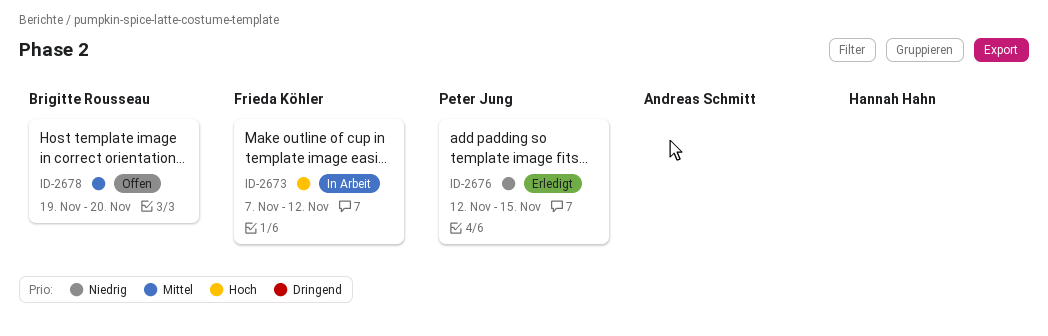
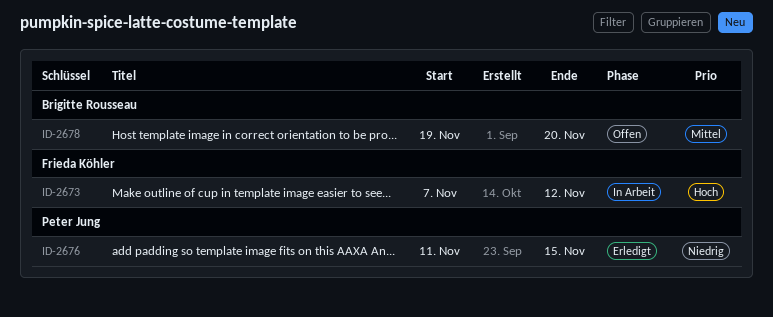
ID-2676, start: Nov 12 -> Nov 11

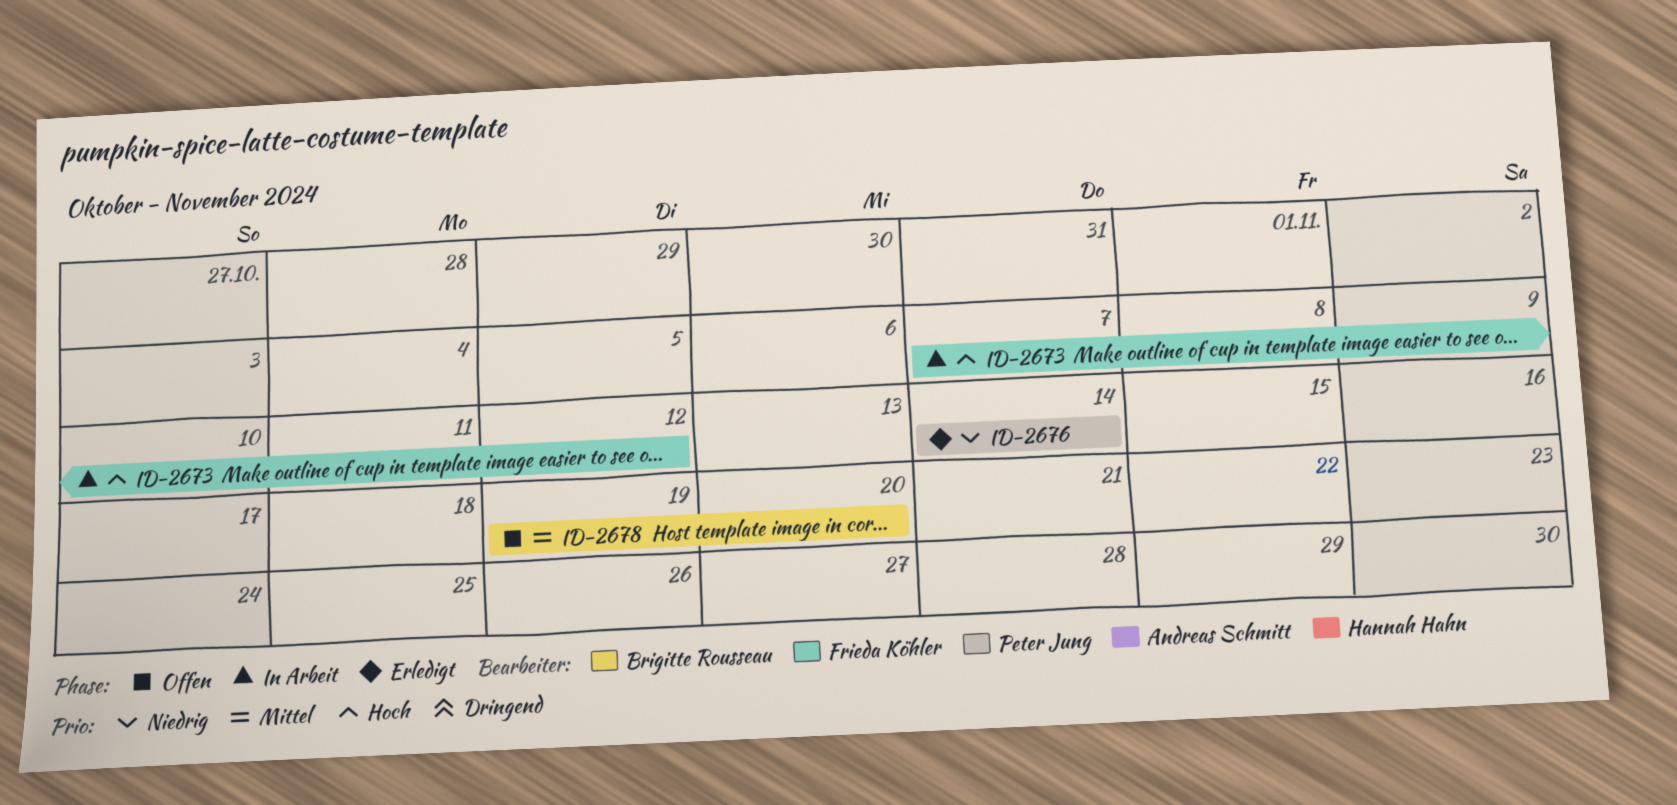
ID-2676, start: Nov 11 -> Nov 14
ID-2676, due: Nov 15 -> Nov 14

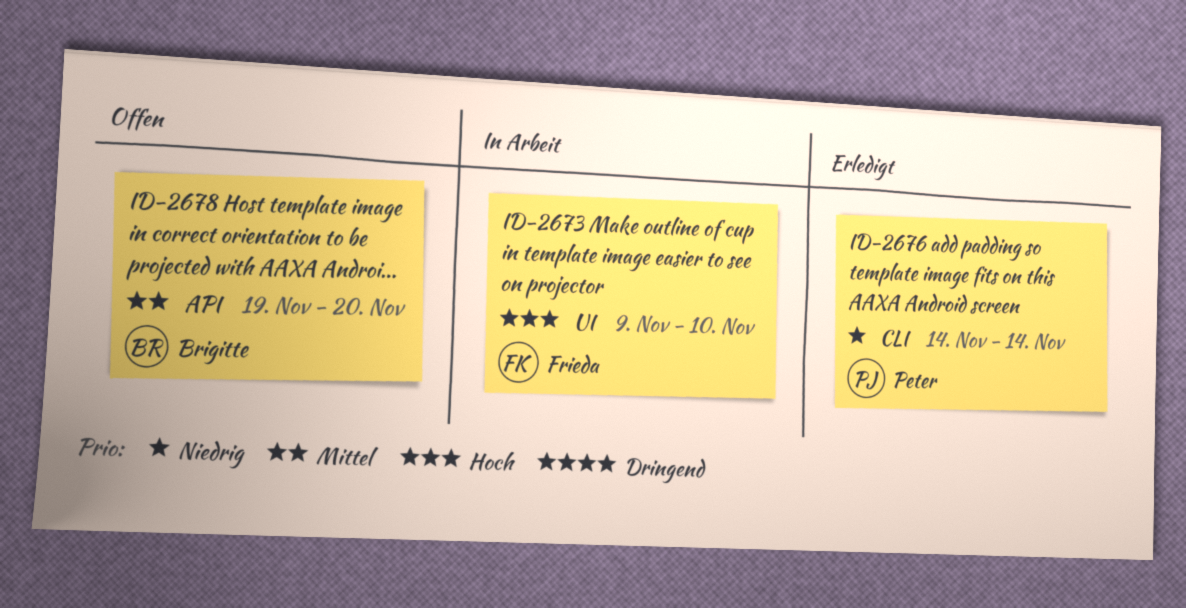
ID-2673, start: Nov 7 -> Nov 9
ID-2673, due: Nov 12 -> Nov 10

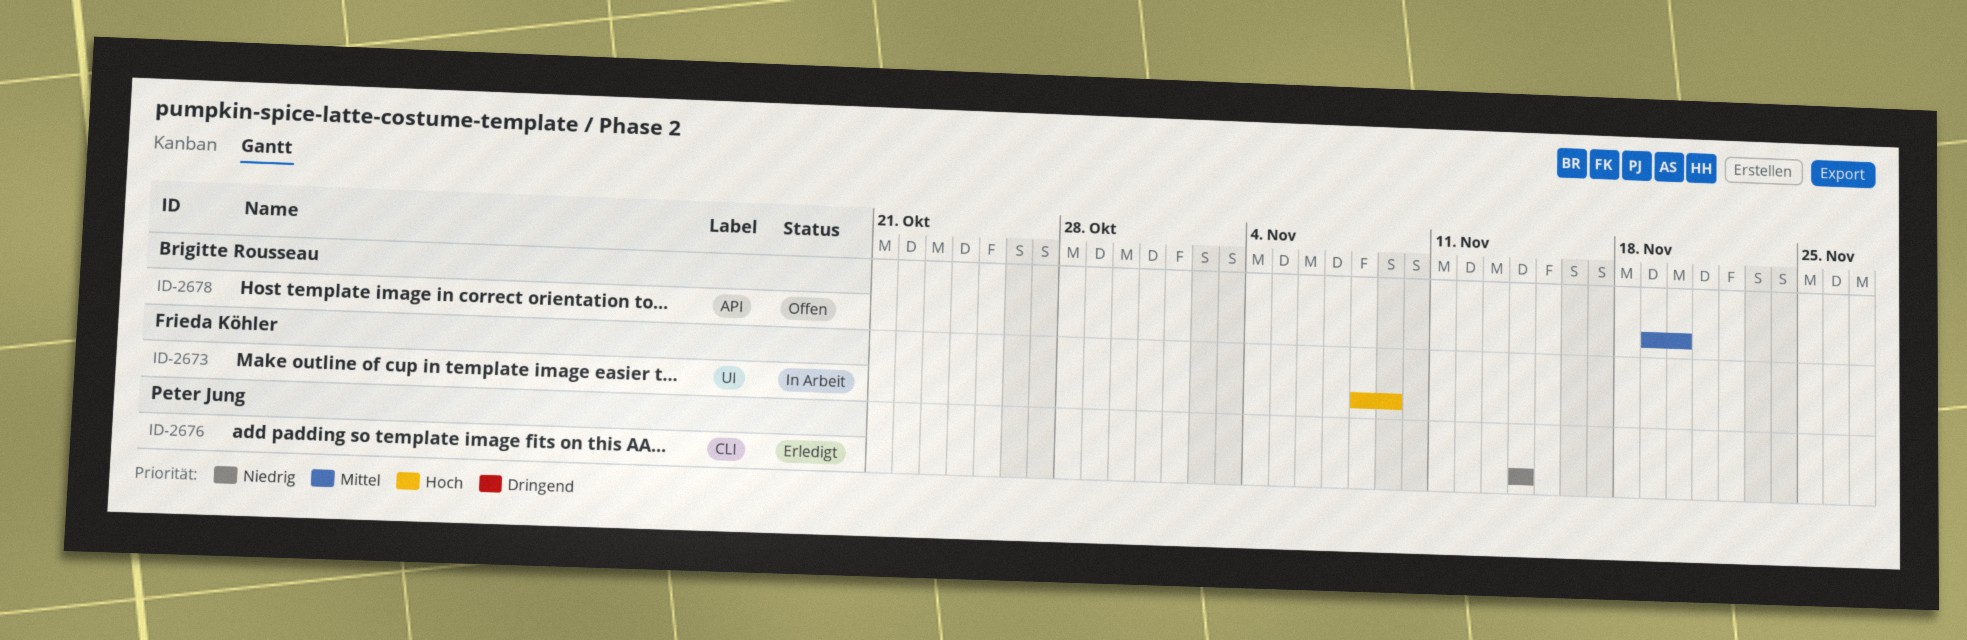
ID-2673, start: Nov 9 -> Nov 8
ID-2673, due: Nov 10 -> Nov 9

